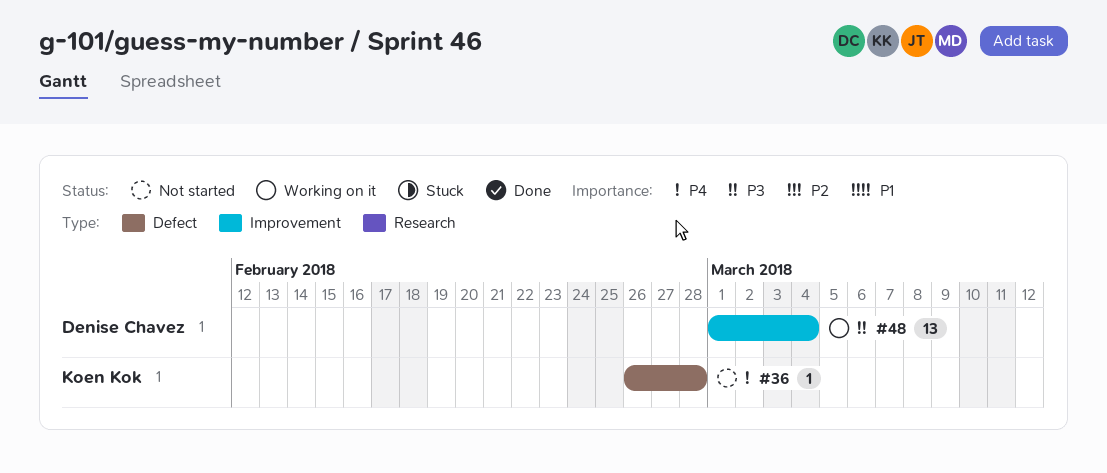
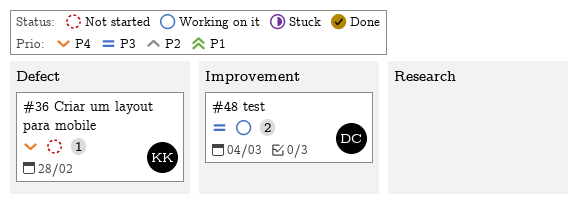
#48, estimate: 13 -> 2

